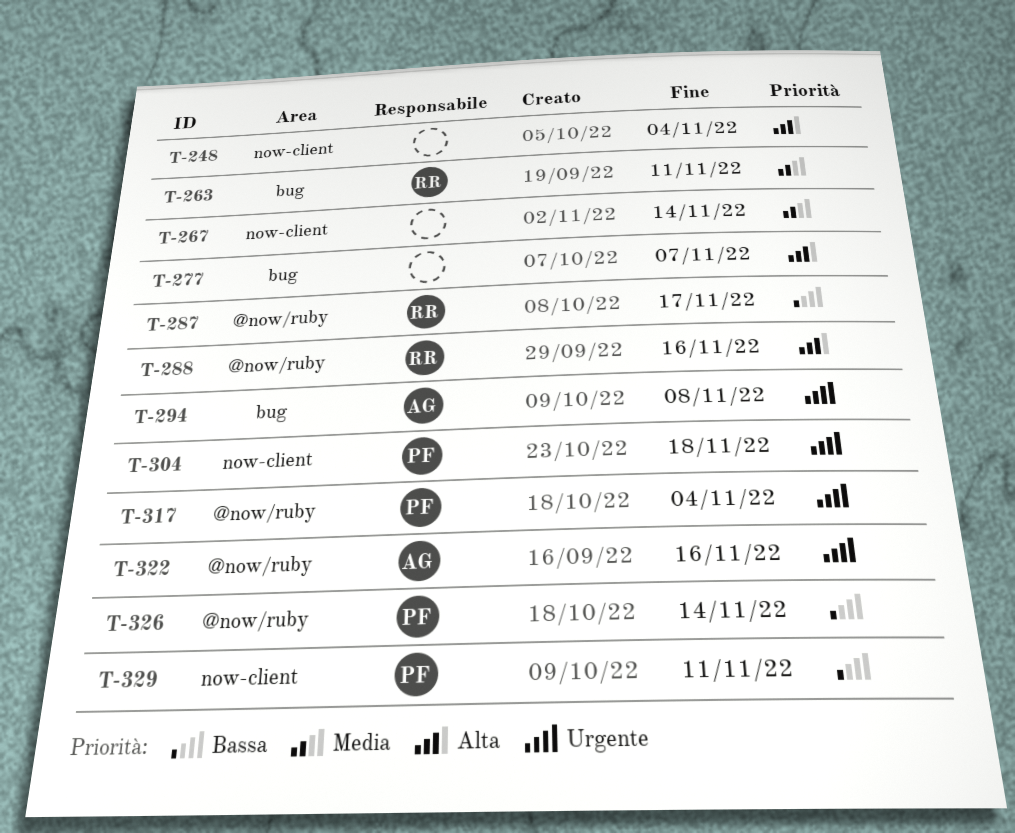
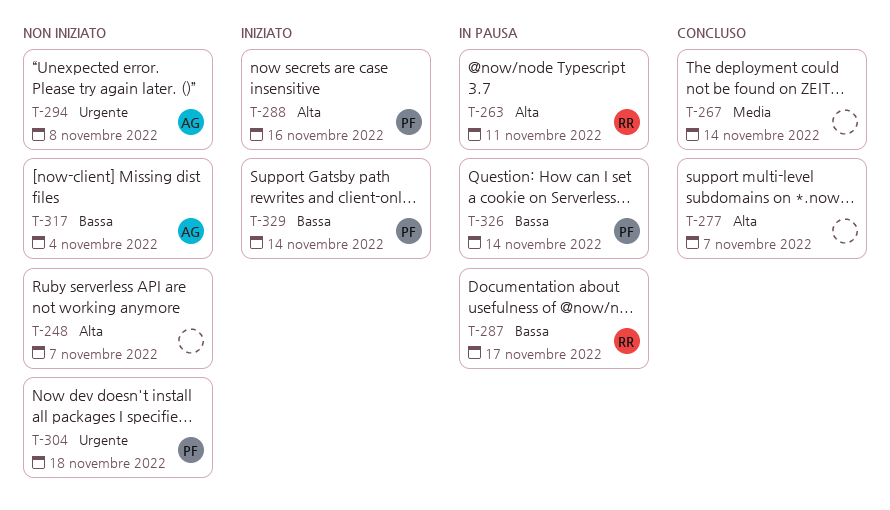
T-248, due: Nov 4 -> Nov 7
T-263, priority: Media -> Alta
T-288, owner: RR -> PF
T-317, owner: PF -> AG
T-317, priority: Urgente -> Bassa
T-322: present -> none
T-329, due: Nov 11 -> Nov 14

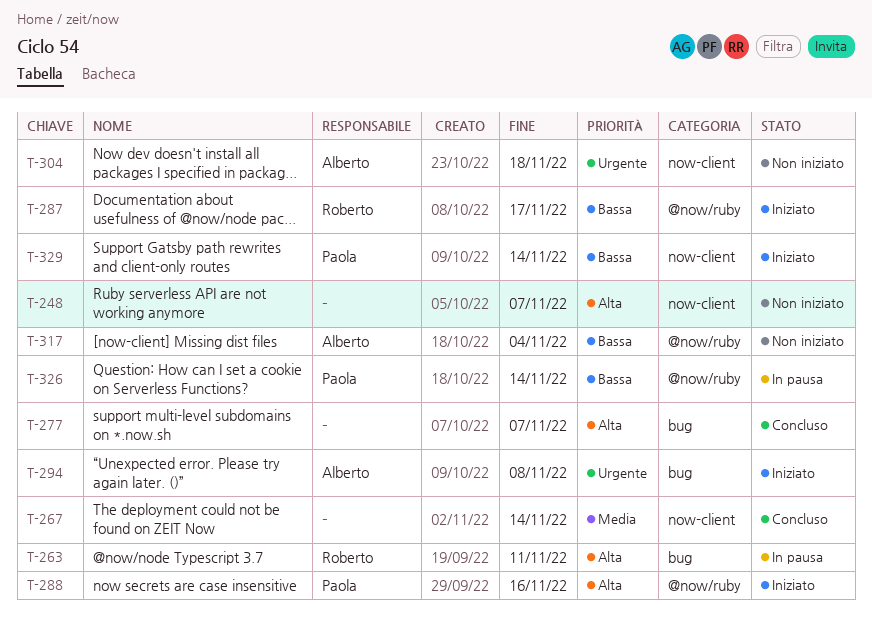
T-287, status: In pausa -> Iniziato
T-294, status: Non iniziato -> Iniziato
T-304, owner: Paola -> Alberto

